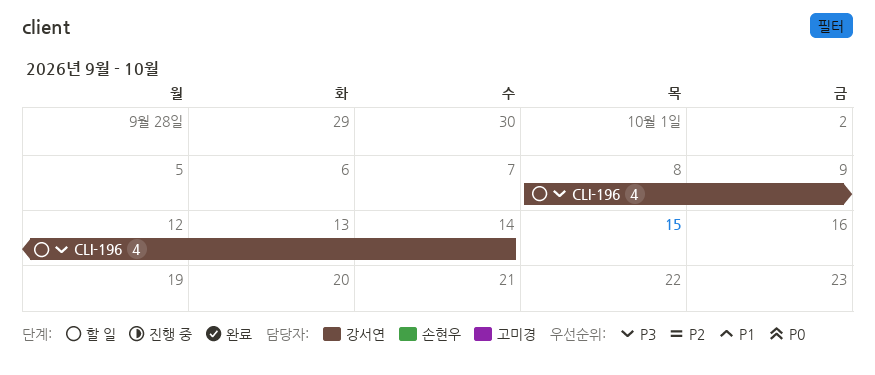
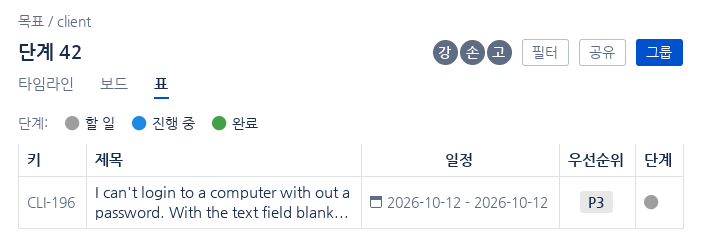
CLI-196, start: Oct 8 -> Oct 12
CLI-196, due: Oct 14 -> Oct 12

